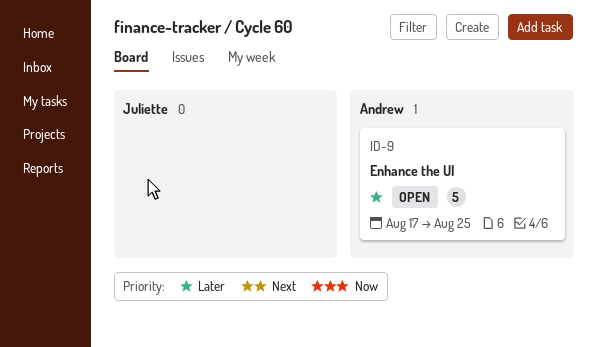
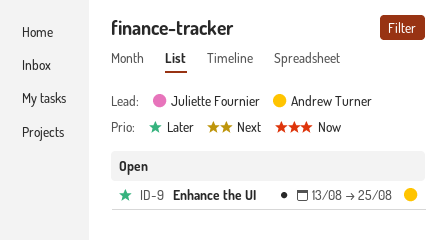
ID-9, estimate: 5 -> 1
ID-9, start: Aug 17 -> Aug 13

